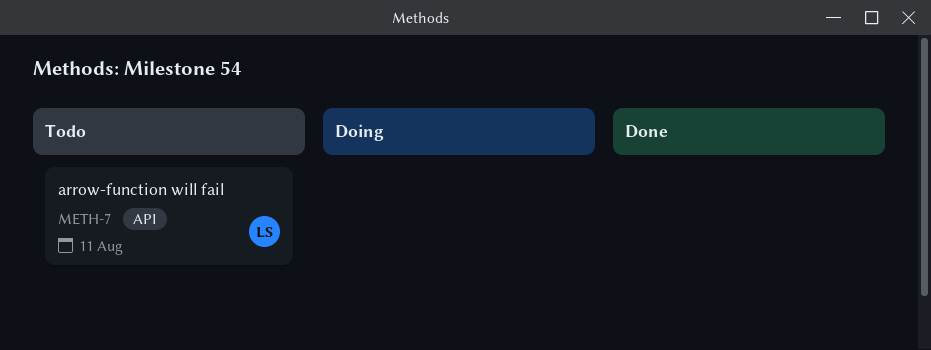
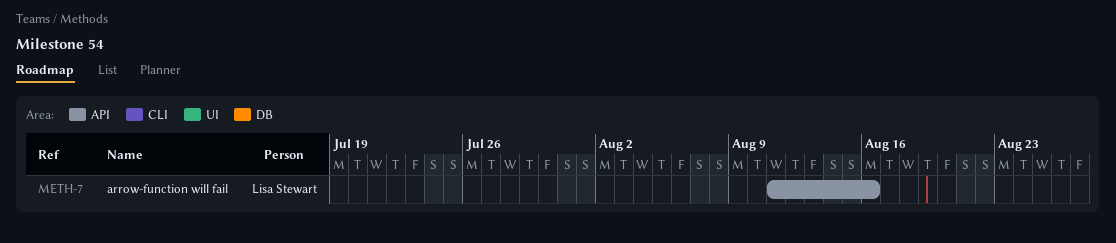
METH-7, due: Aug 11 -> Aug 16

